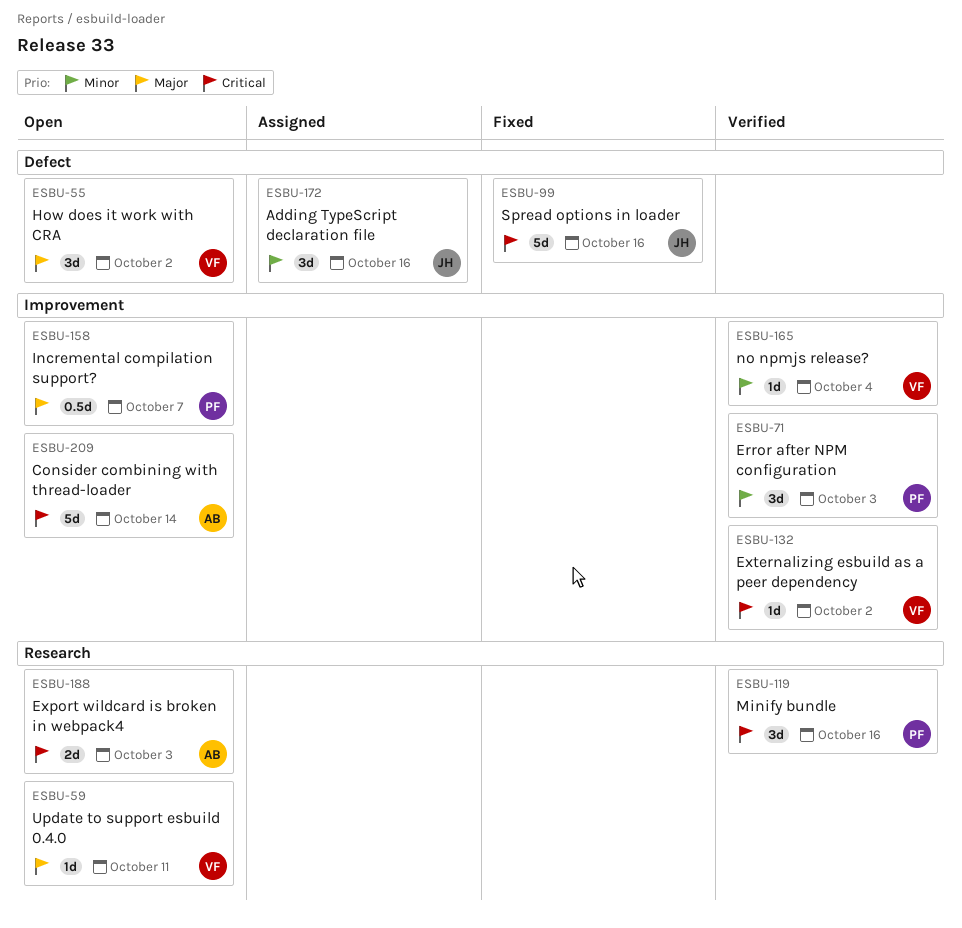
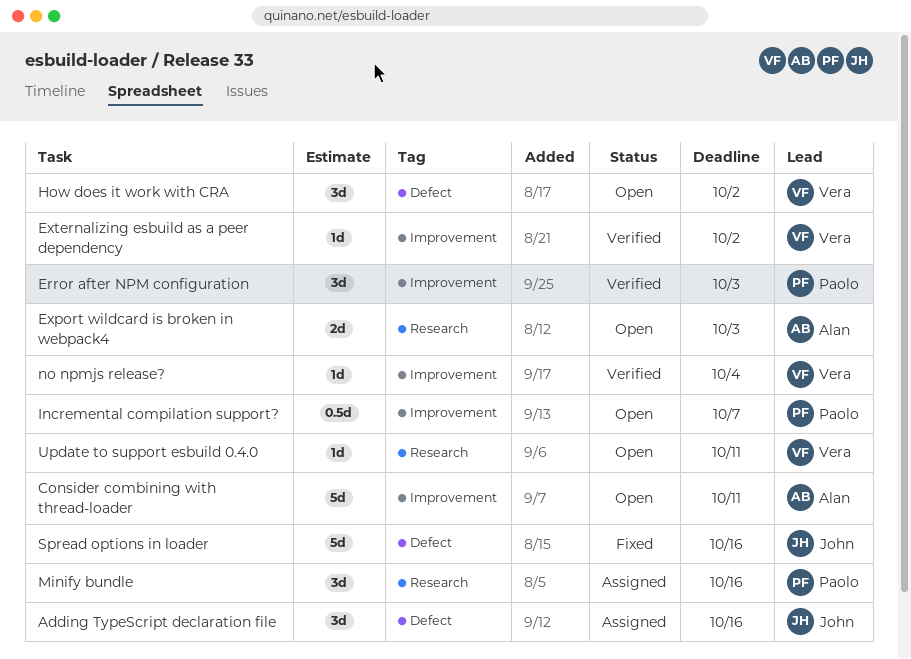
Consider combining with thread-loader, due: Oct 14 -> Oct 11
Minify bundle, status: Verified -> Assigned

